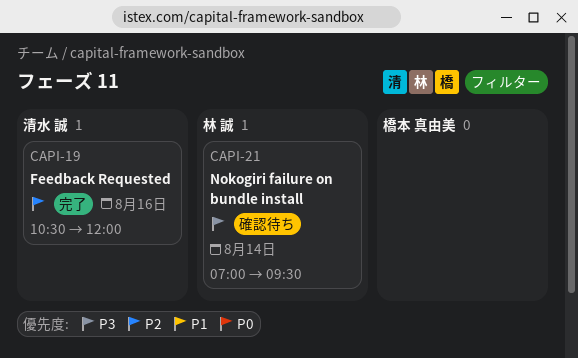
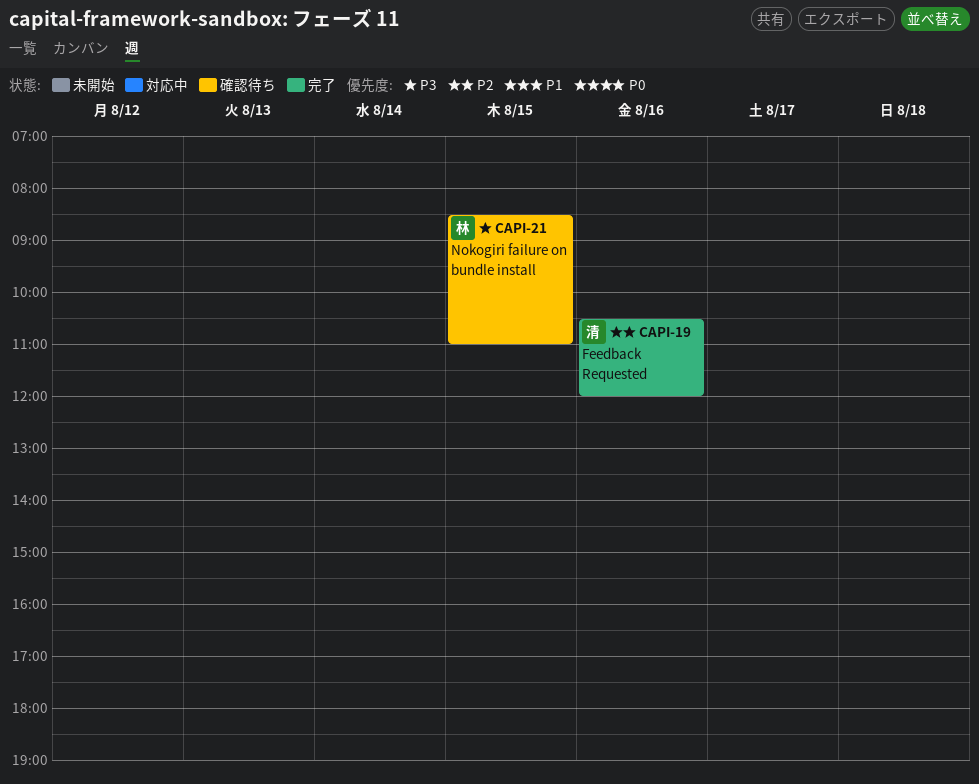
CAPI-21, day: Aug 14 -> Aug 15
CAPI-21, begins: 07:00 -> 08:30
CAPI-21, ends: 09:30 -> 11:00

